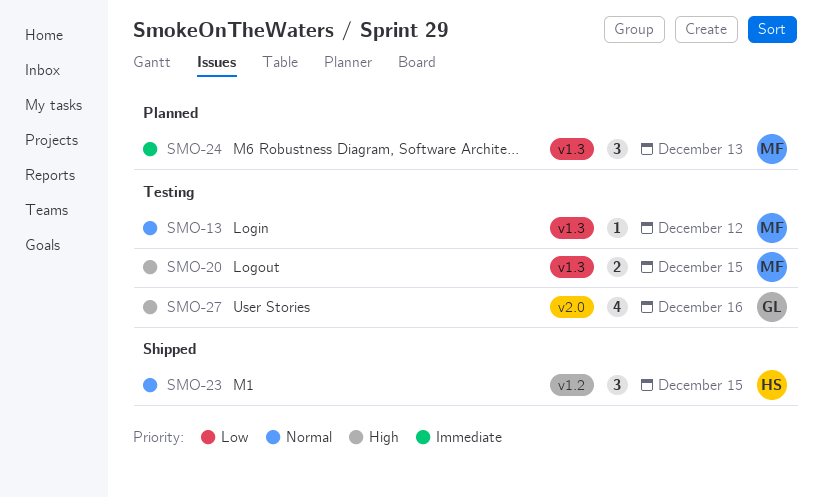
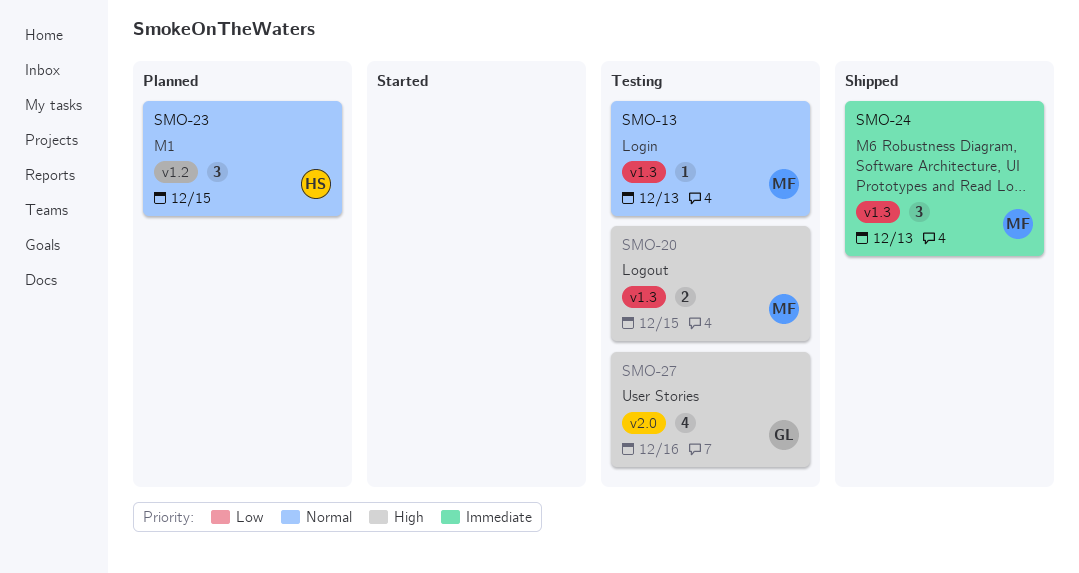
SMO-13, due: Dec 12 -> Dec 13
SMO-23, status: Shipped -> Planned
SMO-24, status: Planned -> Shipped

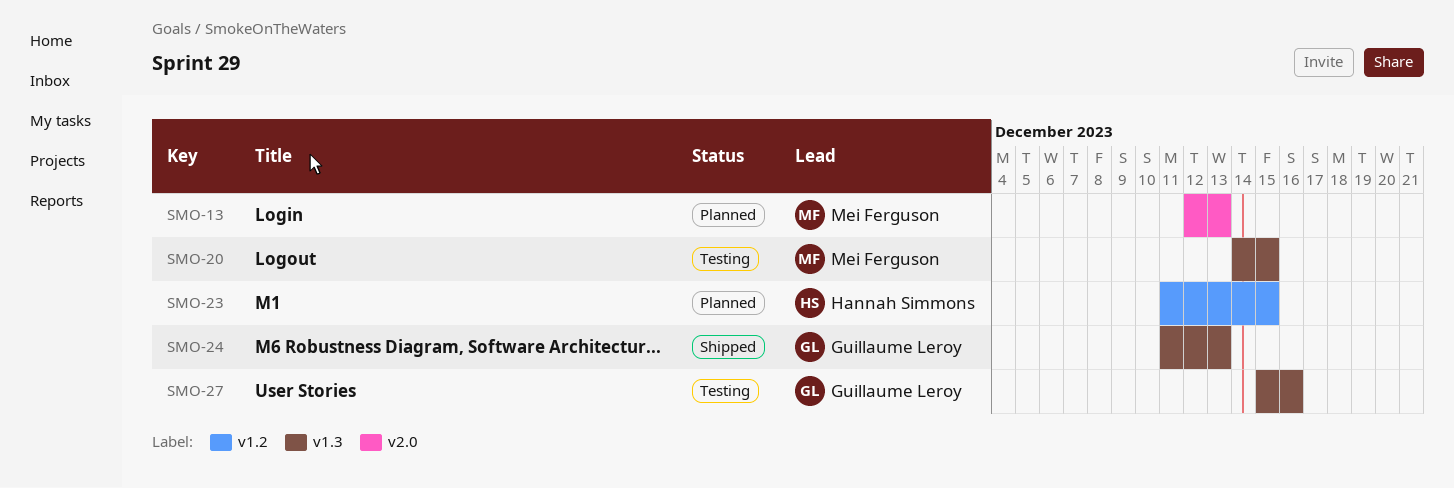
SMO-13, status: Testing -> Planned
SMO-13, label: v1.3 -> v2.0
SMO-24, owner: Mei Ferguson -> Guillaume Leroy
SMO-27, label: v2.0 -> v1.3

